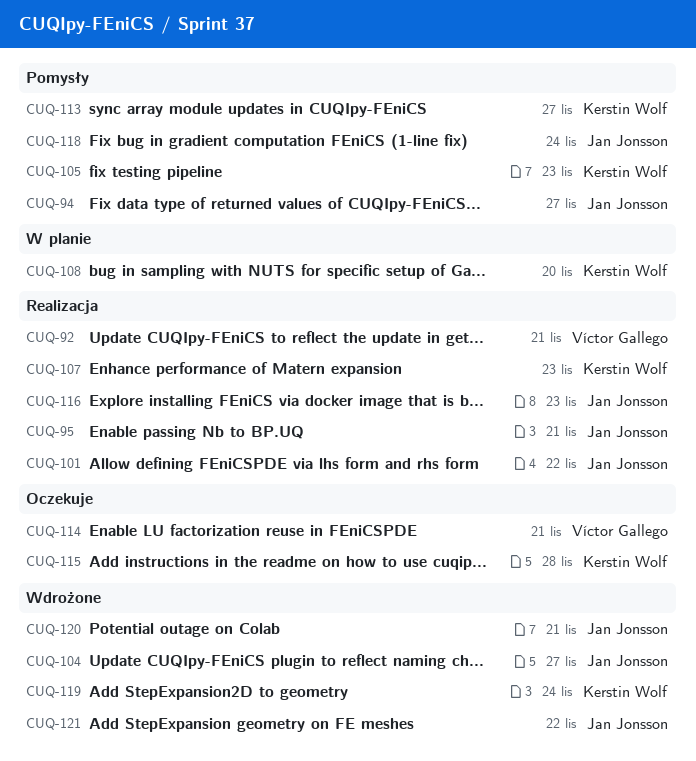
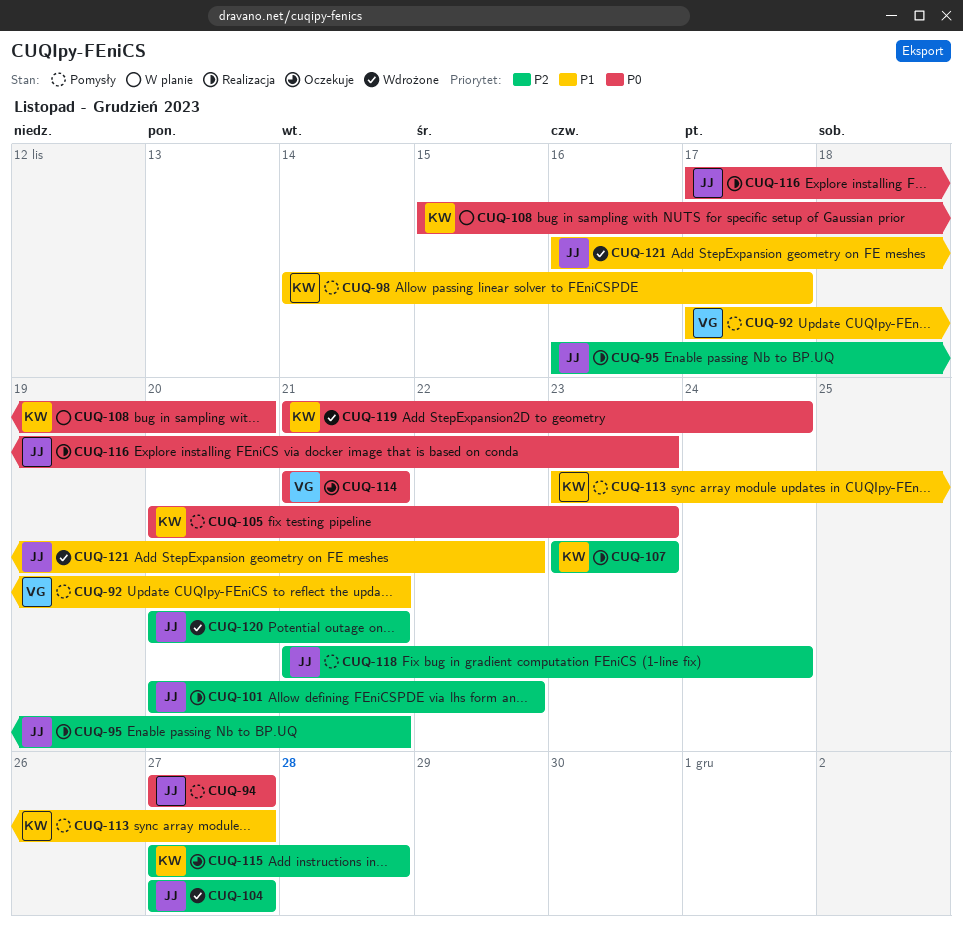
CUQ-92, status: Realizacja -> Pomysły
CUQ-98: none -> present

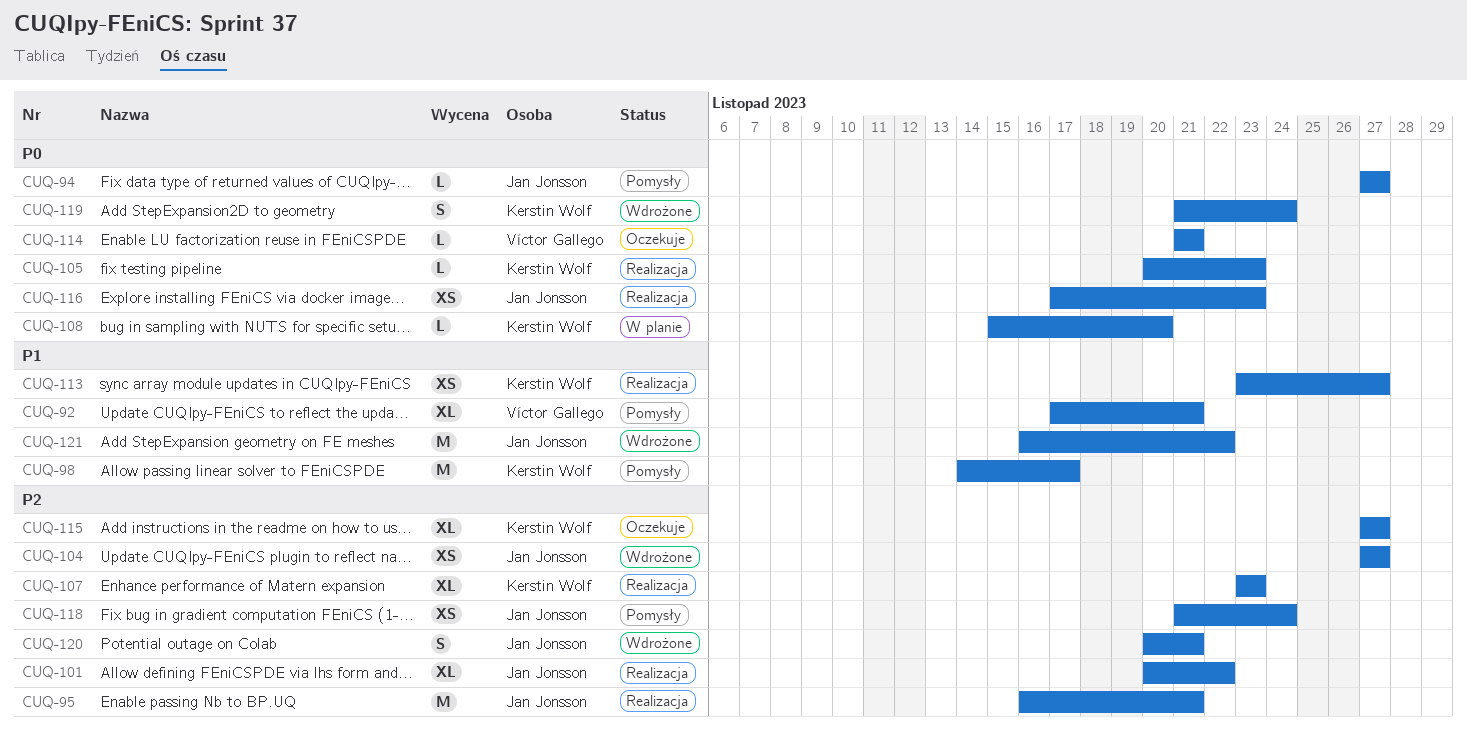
CUQ-105, status: Pomysły -> Realizacja
CUQ-113, status: Pomysły -> Realizacja
CUQ-115, due: Nov 28 -> Nov 27

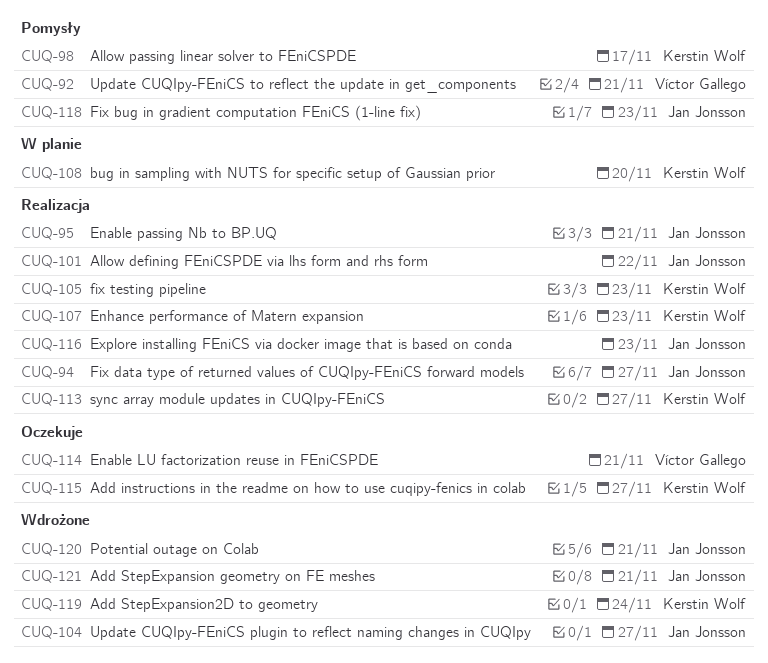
CUQ-94, status: Pomysły -> Realizacja
CUQ-118, due: Nov 24 -> Nov 23
CUQ-121, due: Nov 22 -> Nov 21

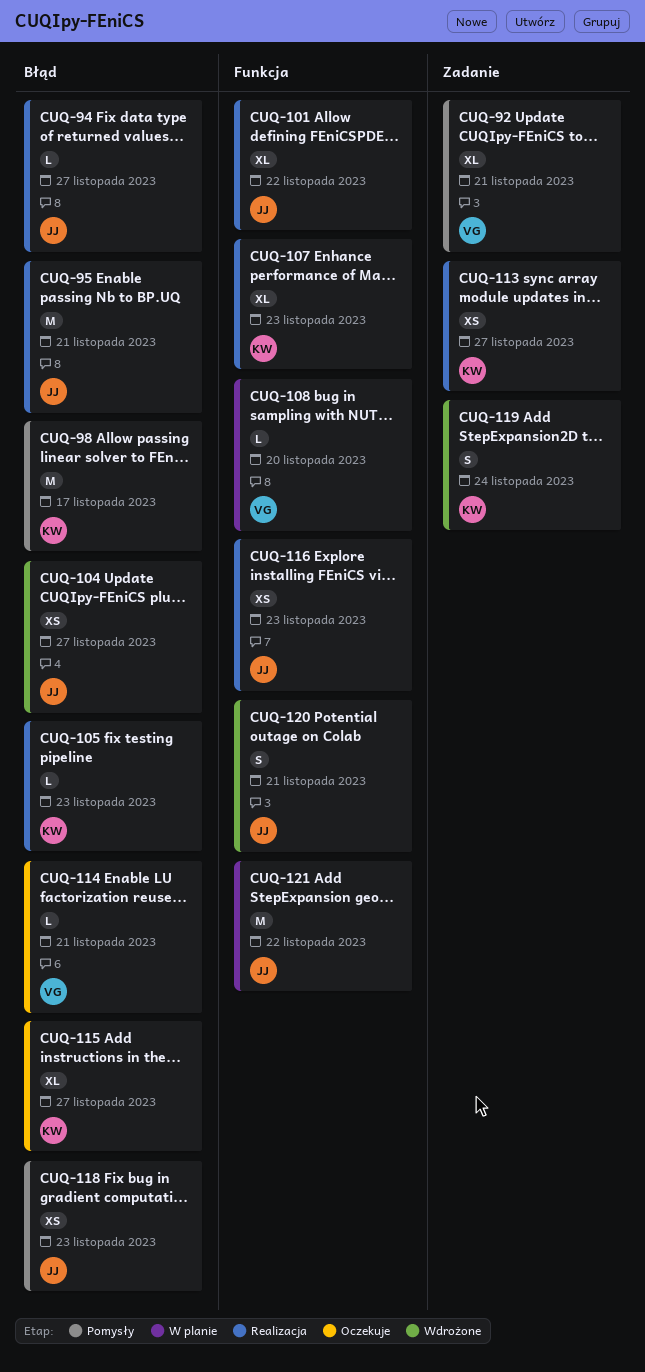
CUQ-108, owner: Kerstin Wolf -> Víctor Gallego
CUQ-121, status: Wdrożone -> W planie
CUQ-121, due: Nov 21 -> Nov 22

